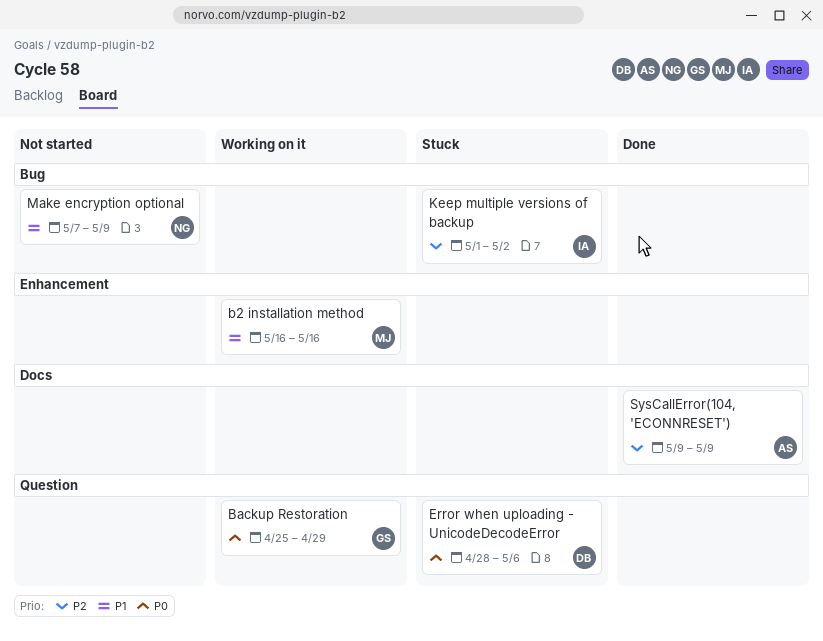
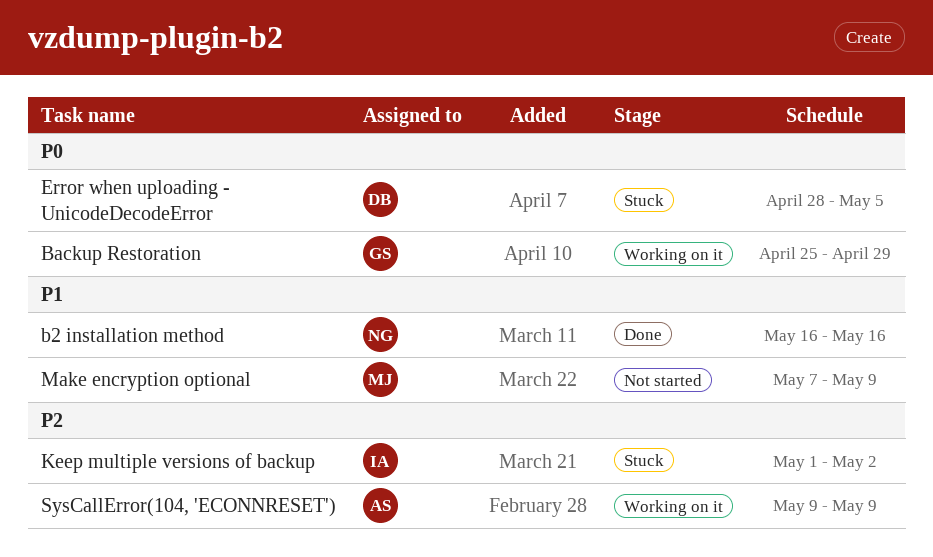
b2 installation method, status: Working on it -> Done
b2 installation method, owner: MJ -> NG
Error when uploading - UnicodeDecodeError, due: May 6 -> May 5
Make encryption optional, owner: NG -> MJ
SysCallError(104, 'ECONNRESET'), status: Done -> Working on it

